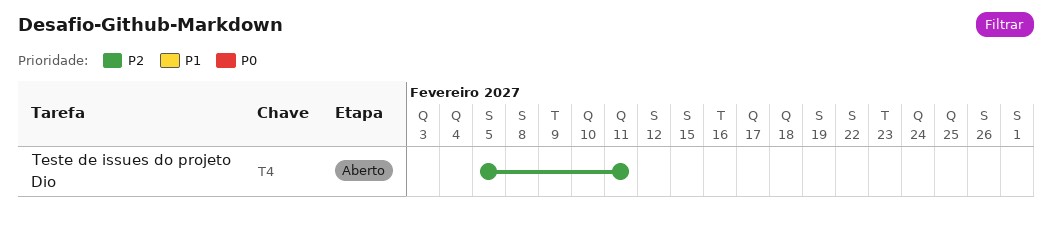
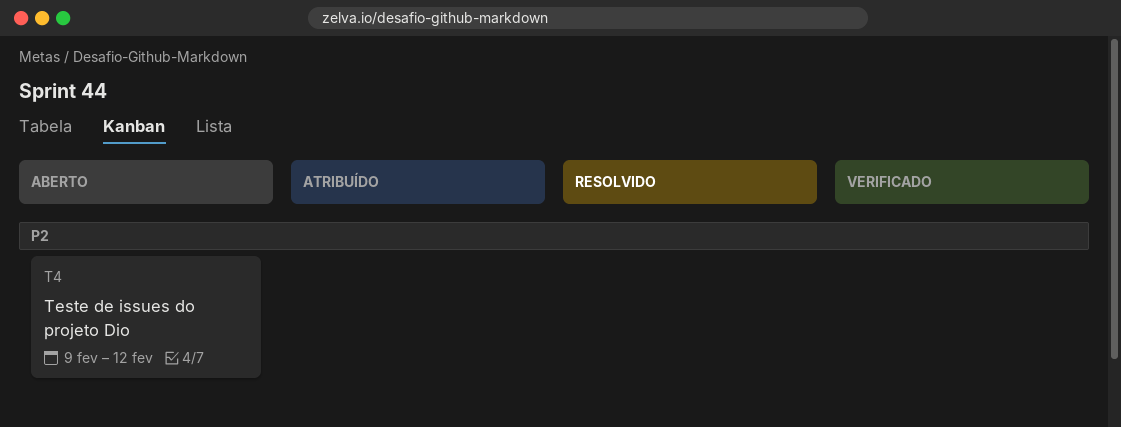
T4, start: Feb 5 -> Feb 9
T4, due: Feb 11 -> Feb 12

